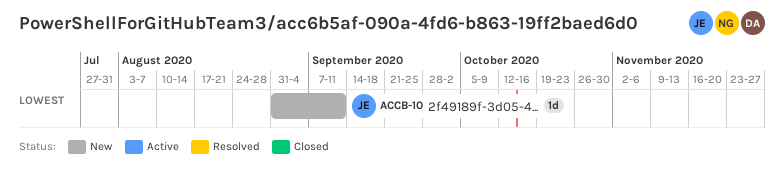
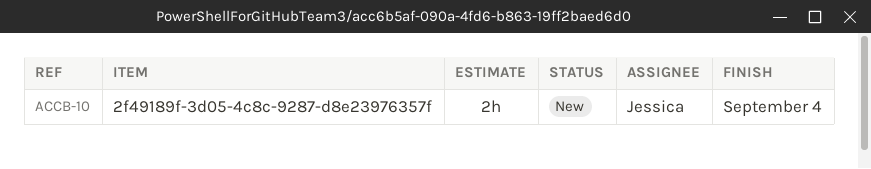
ACCB-10, estimate: 1d -> 2h
ACCB-10, due: Sep 11 -> Sep 4

